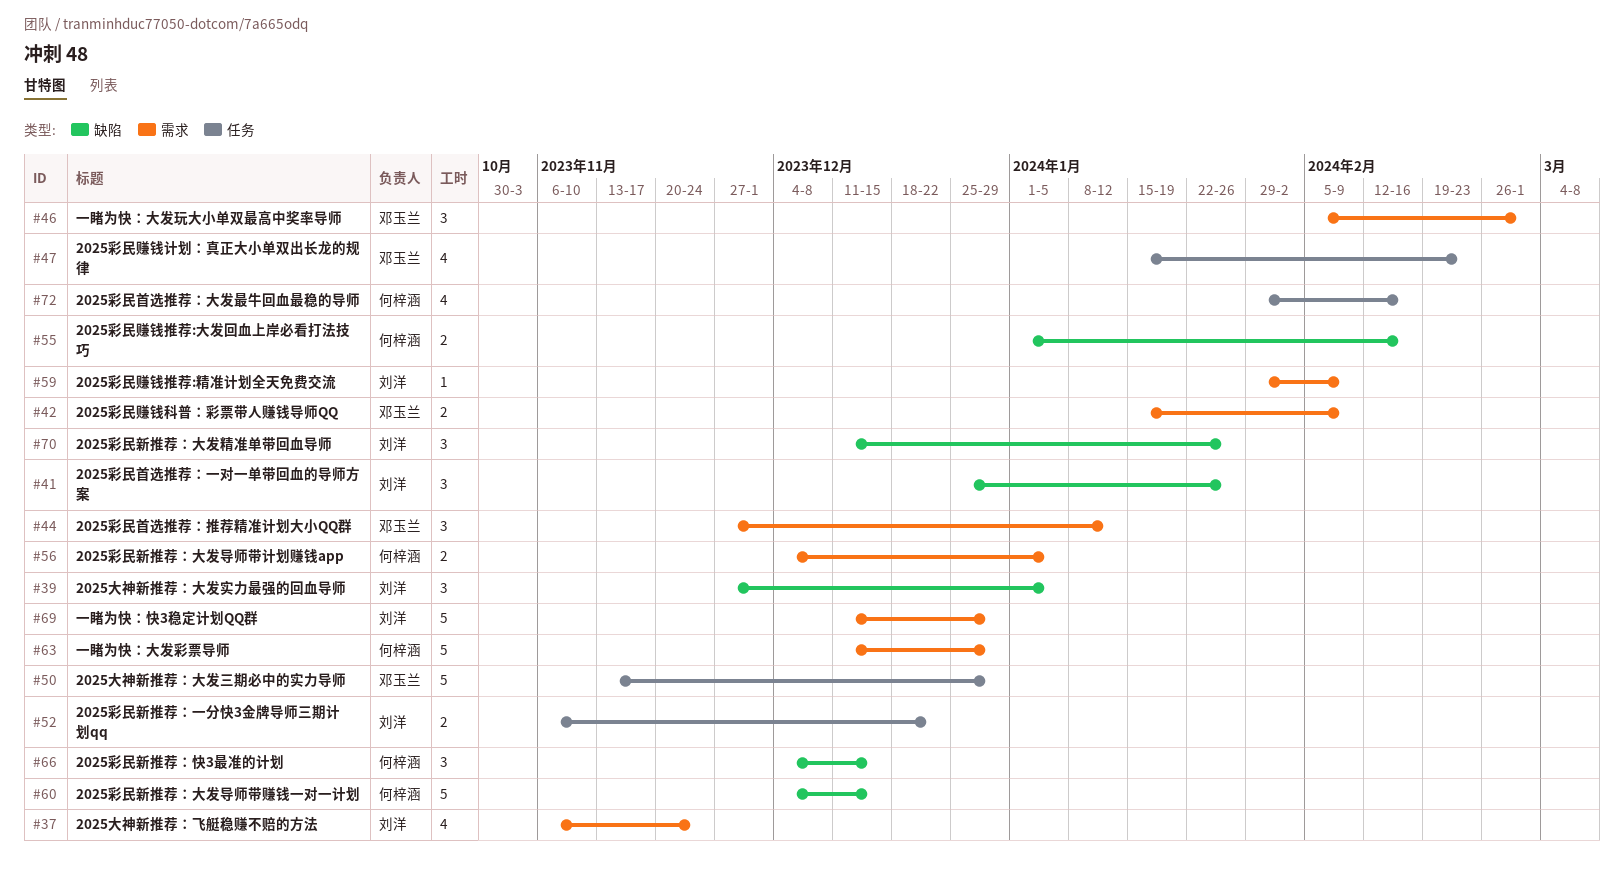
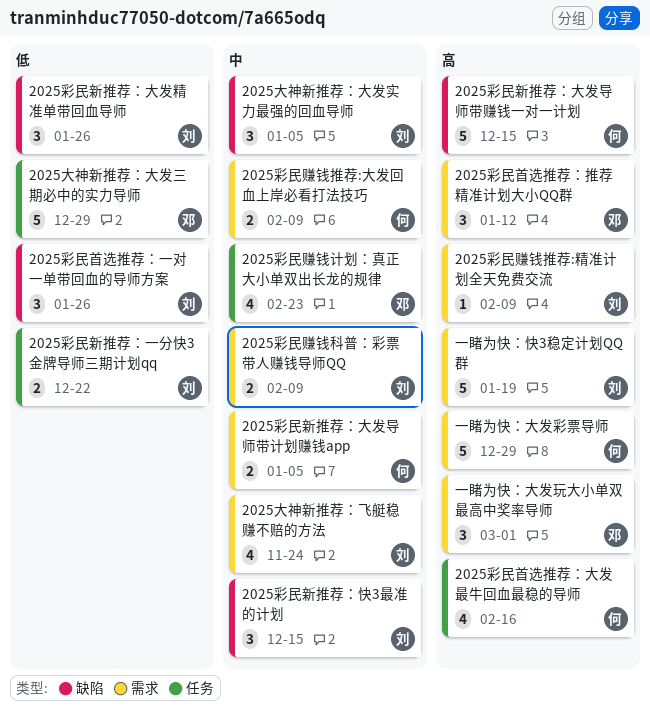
2025彩民新推荐：快3最准的计划, owner: 何梓涵 -> 刘洋
2025彩民赚钱推荐:大发回血上岸必看打法技巧, label: 缺陷 -> 需求
2025彩民赚钱推荐:大发回血上岸必看打法技巧, due: Feb 16 -> Feb 9
2025彩民赚钱科普：彩票带人赚钱导师QQ, owner: 邓玉兰 -> 刘洋
一睹为快：快3稳定计划QQ群, due: Dec 29 -> Jan 19

